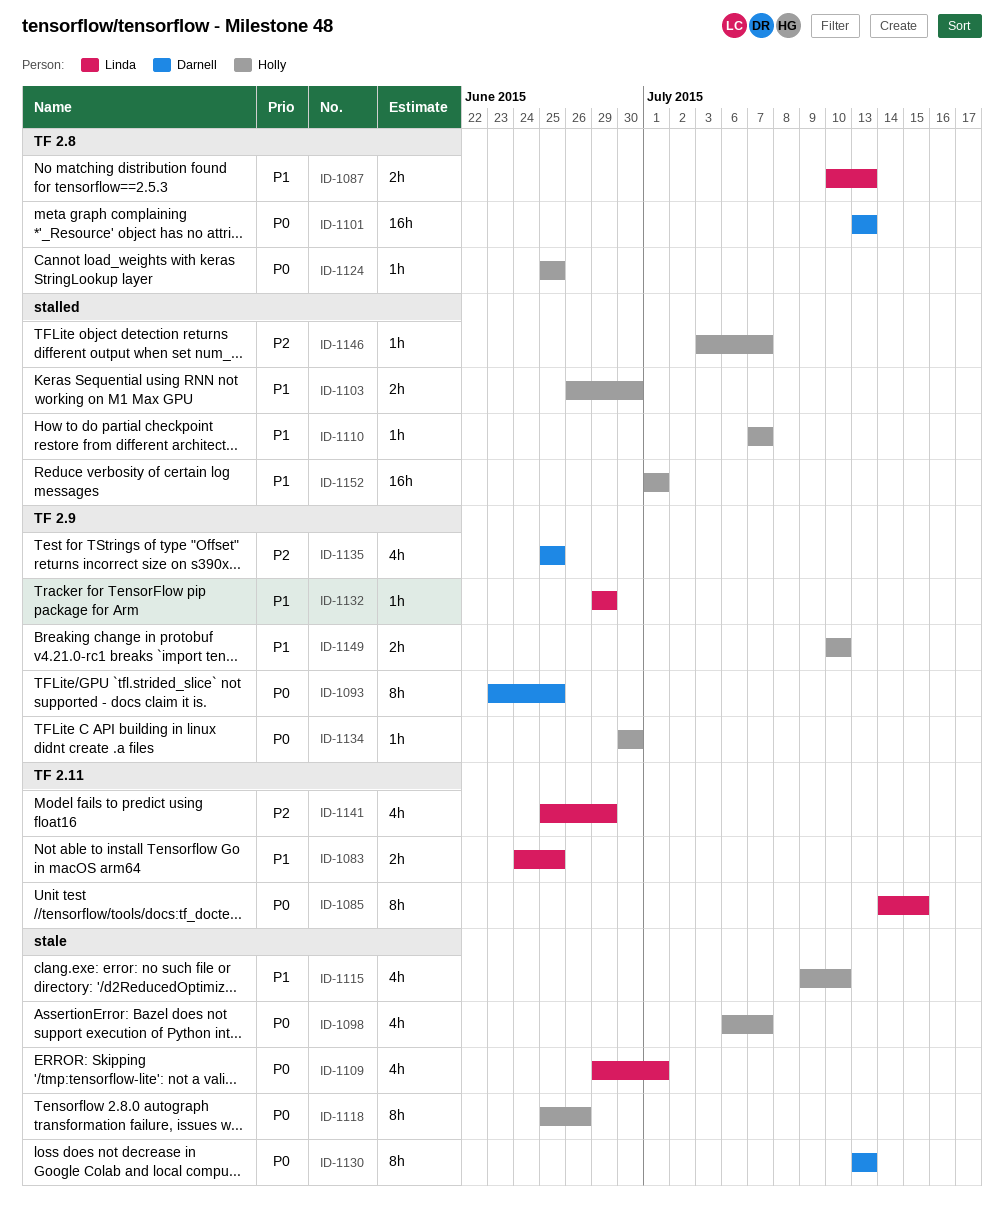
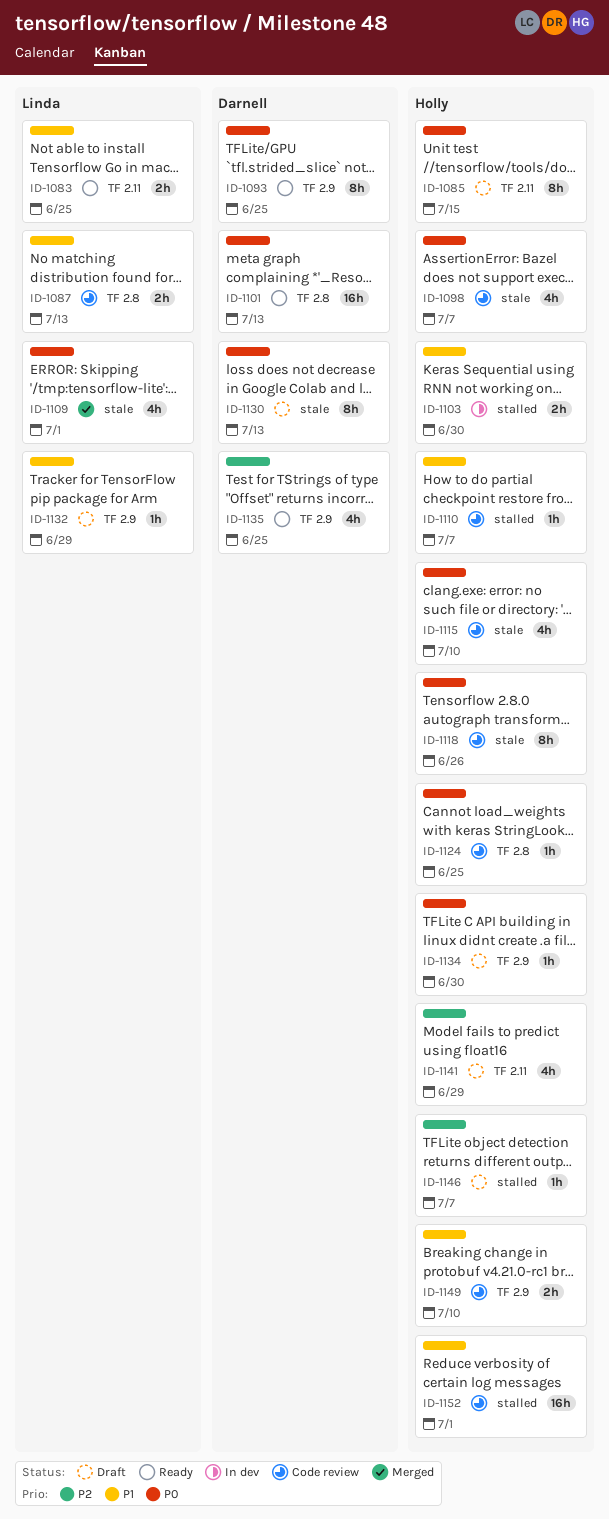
ID-1085, owner: Linda -> Holly
ID-1115, priority: P1 -> P0
ID-1141, owner: Linda -> Holly

